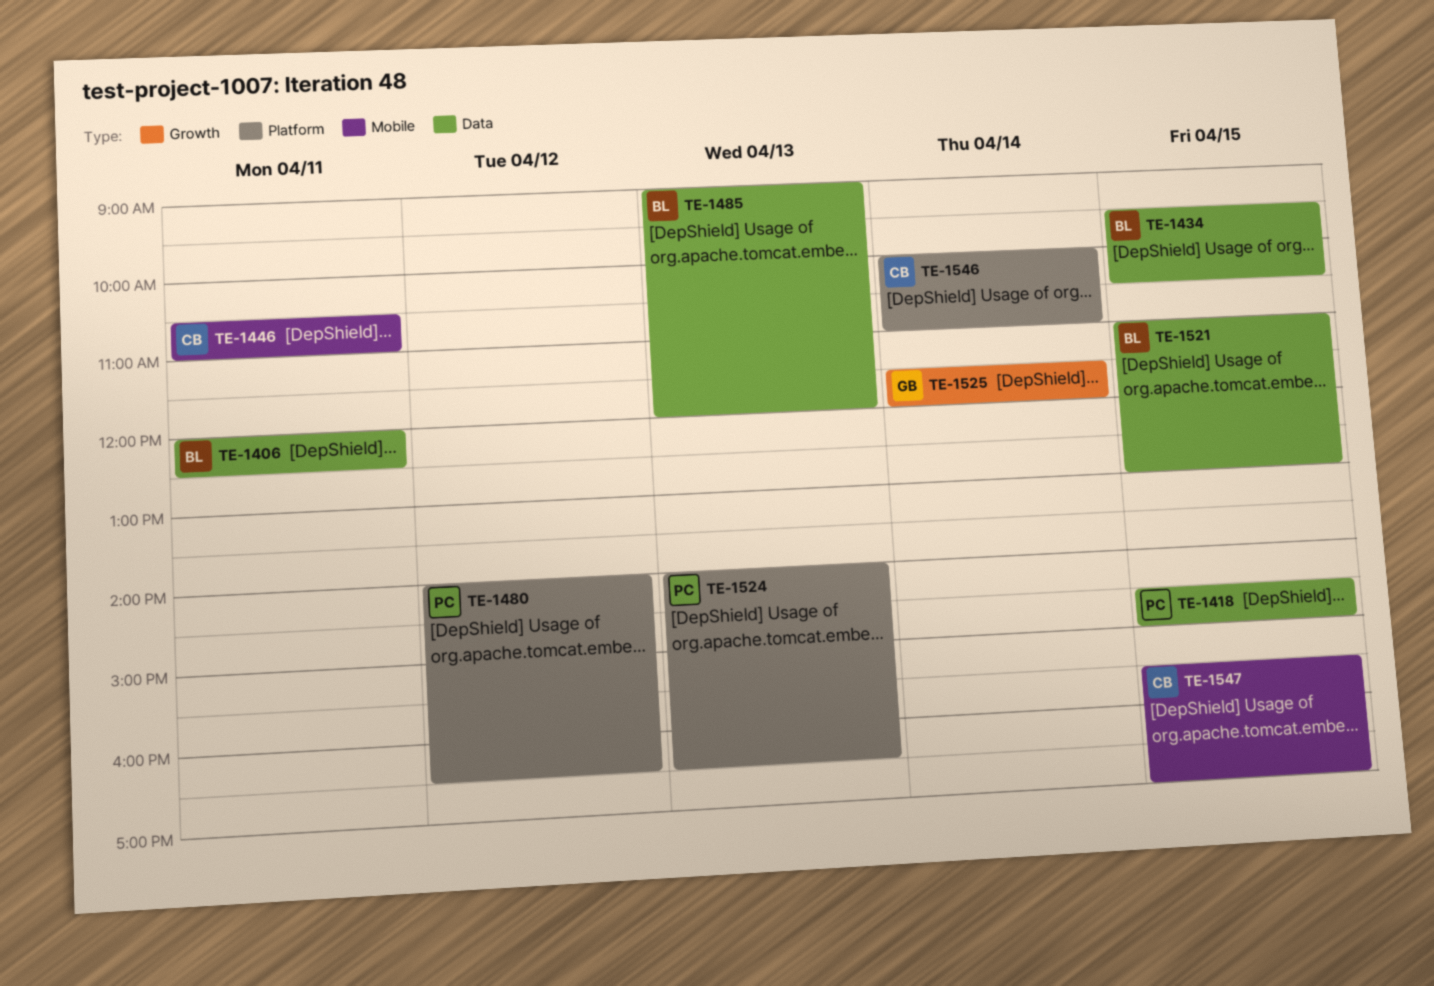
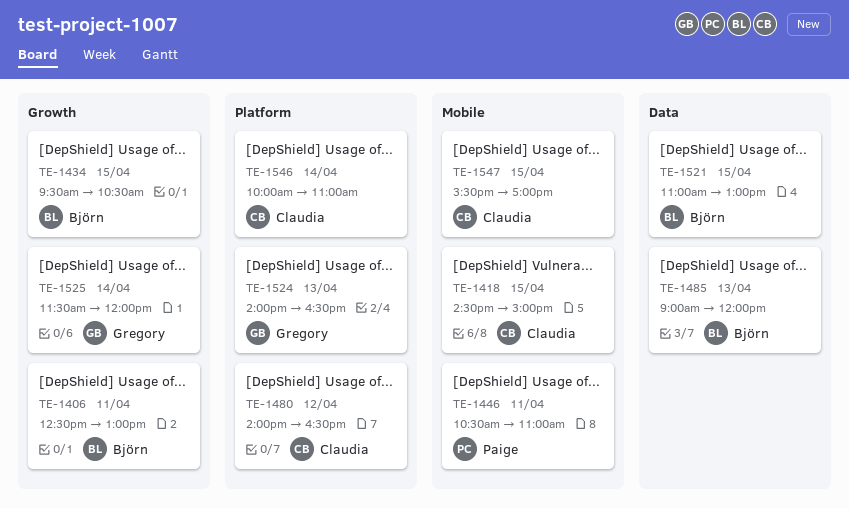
TE-1406, label: Data -> Growth
TE-1406, begins: 12:00 -> 12:30
TE-1406, ends: 12:30 -> 13:00
TE-1418, owner: Paige -> Claudia
TE-1418, label: Data -> Mobile
TE-1434, label: Data -> Growth
TE-1446, owner: Claudia -> Paige
TE-1480, owner: Paige -> Claudia
TE-1524, owner: Paige -> Gregory

